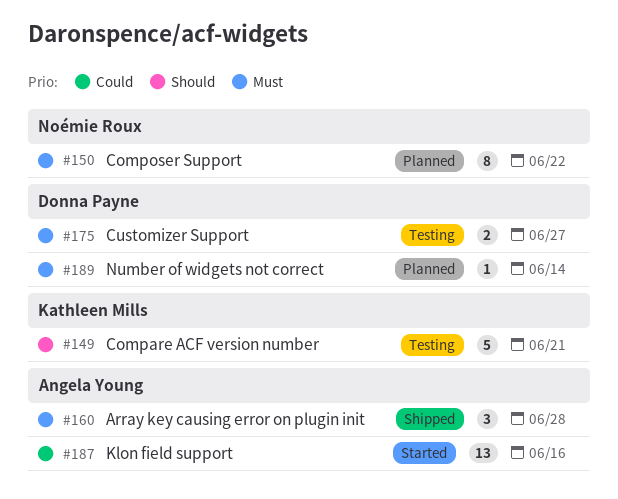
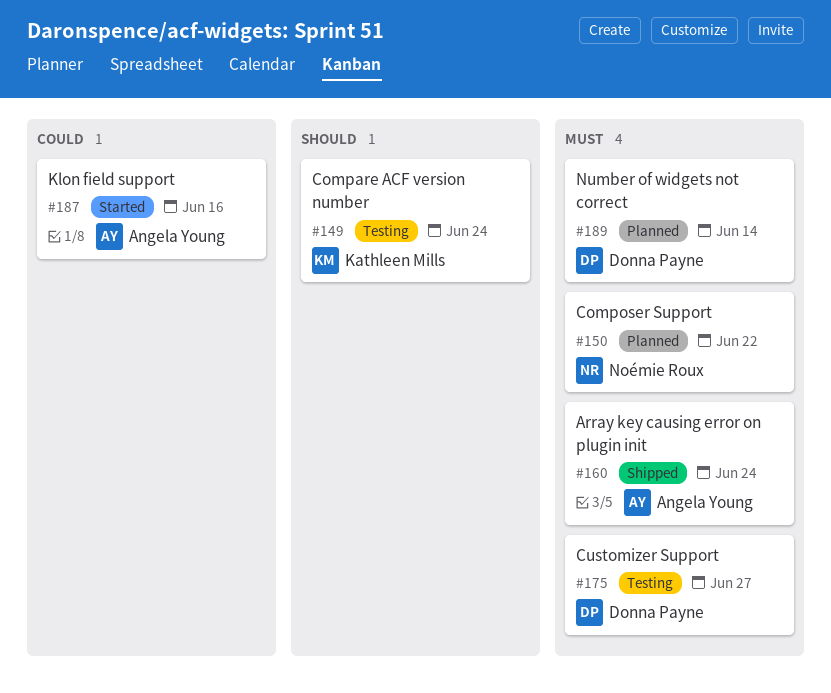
#149, due: Jun 21 -> Jun 24
#160, due: Jun 28 -> Jun 24

